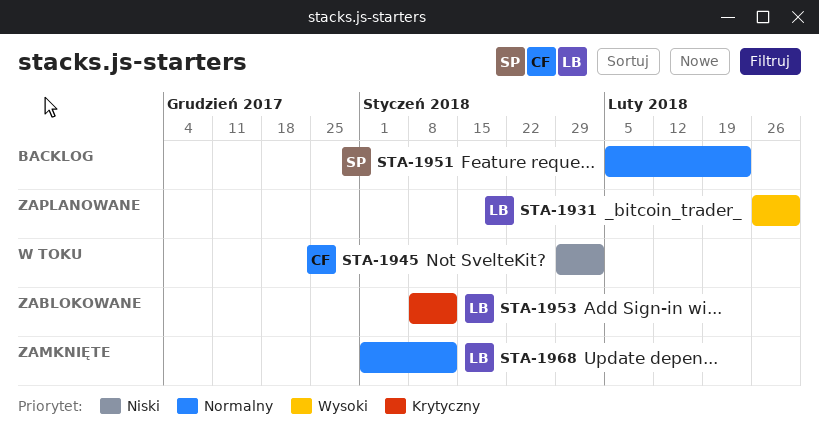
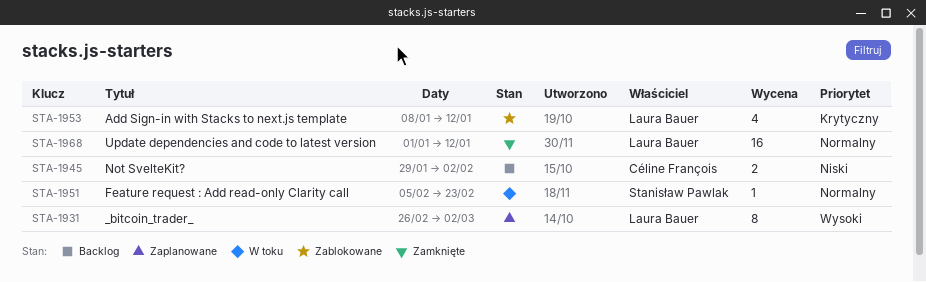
STA-1945, status: W toku -> Backlog
STA-1951, status: Backlog -> W toku

